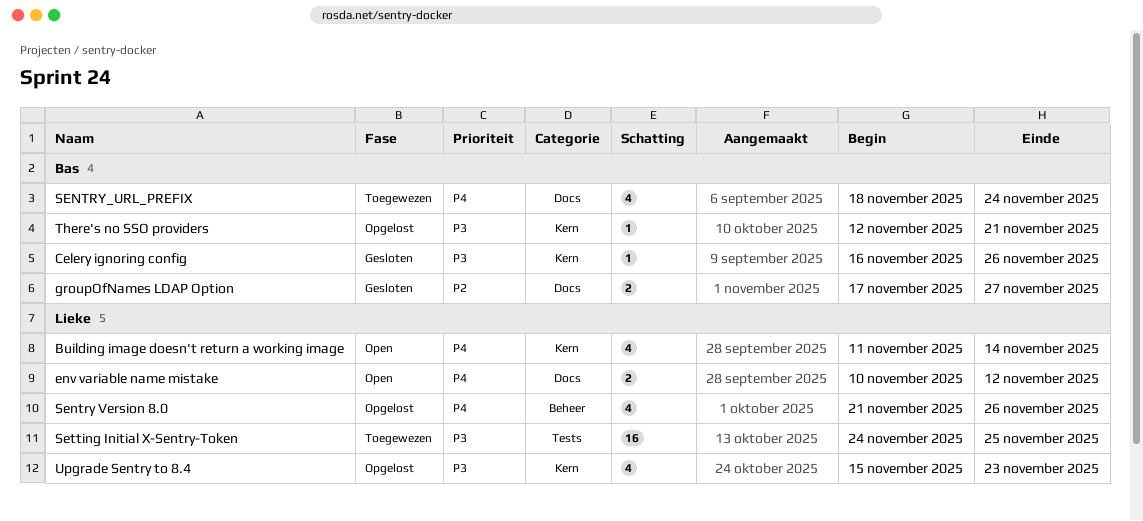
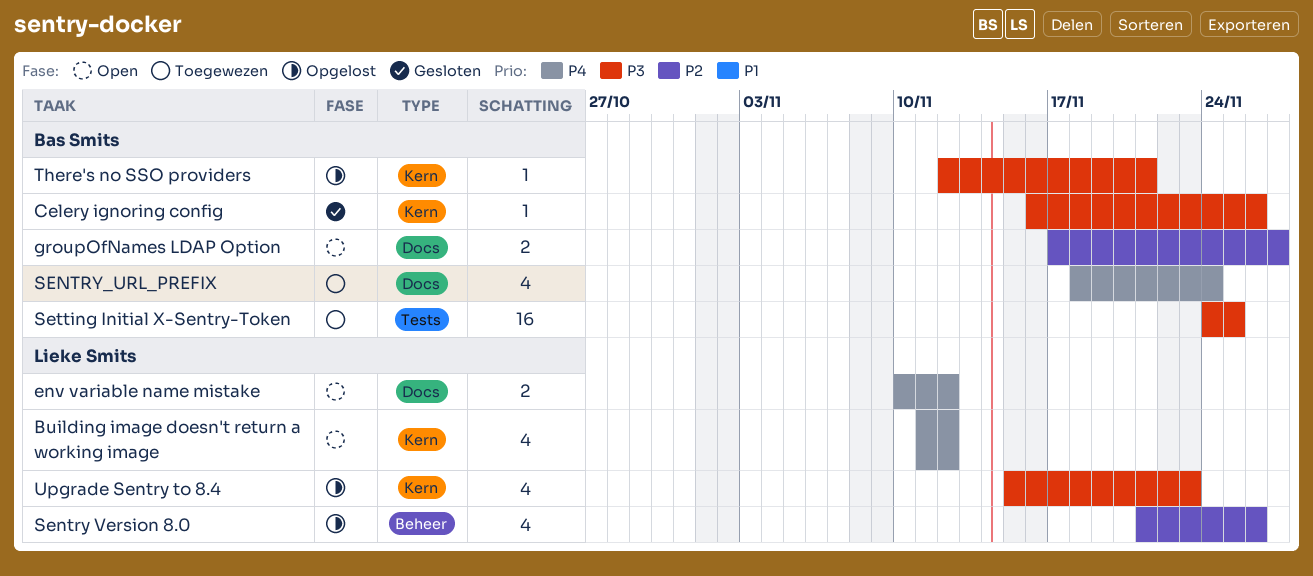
Building image doesn't return a working image, due: Nov 14 -> Nov 12
groupOfNames LDAP Option, status: Gesloten -> Open
Sentry Version 8.0, priority: P4 -> P2
Setting Initial X-Sentry-Token, owner: Lieke Smits -> Bas Smits

